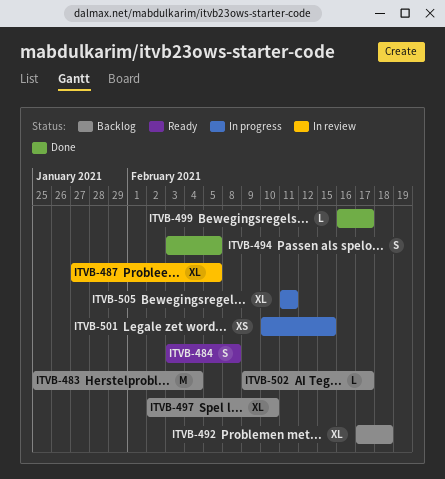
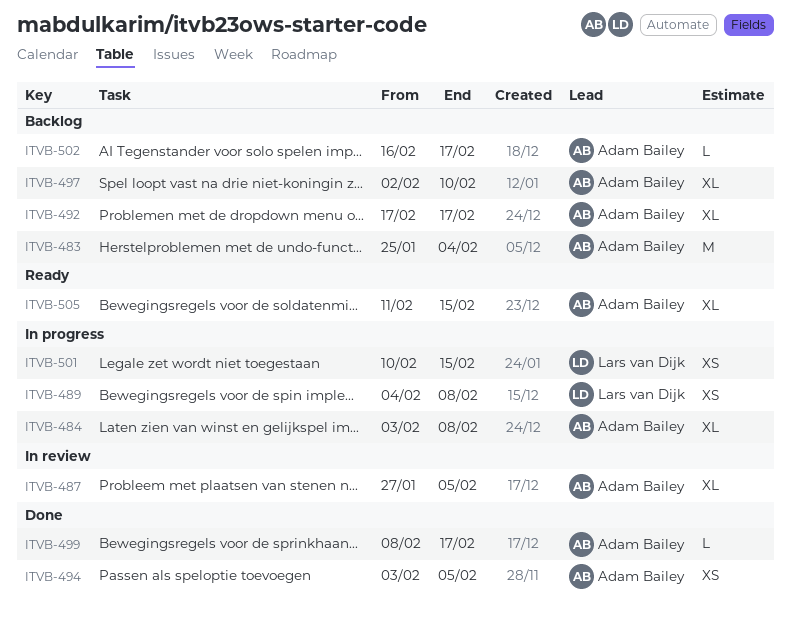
ITVB-484, status: Ready -> In progress
ITVB-484, estimate: S -> XL
ITVB-489: none -> present
ITVB-492, due: Feb 18 -> Feb 17
ITVB-494, estimate: S -> XS
ITVB-499, start: Feb 16 -> Feb 8
ITVB-502, start: Feb 9 -> Feb 16
ITVB-505, status: In progress -> Ready
ITVB-505, due: Feb 11 -> Feb 15

